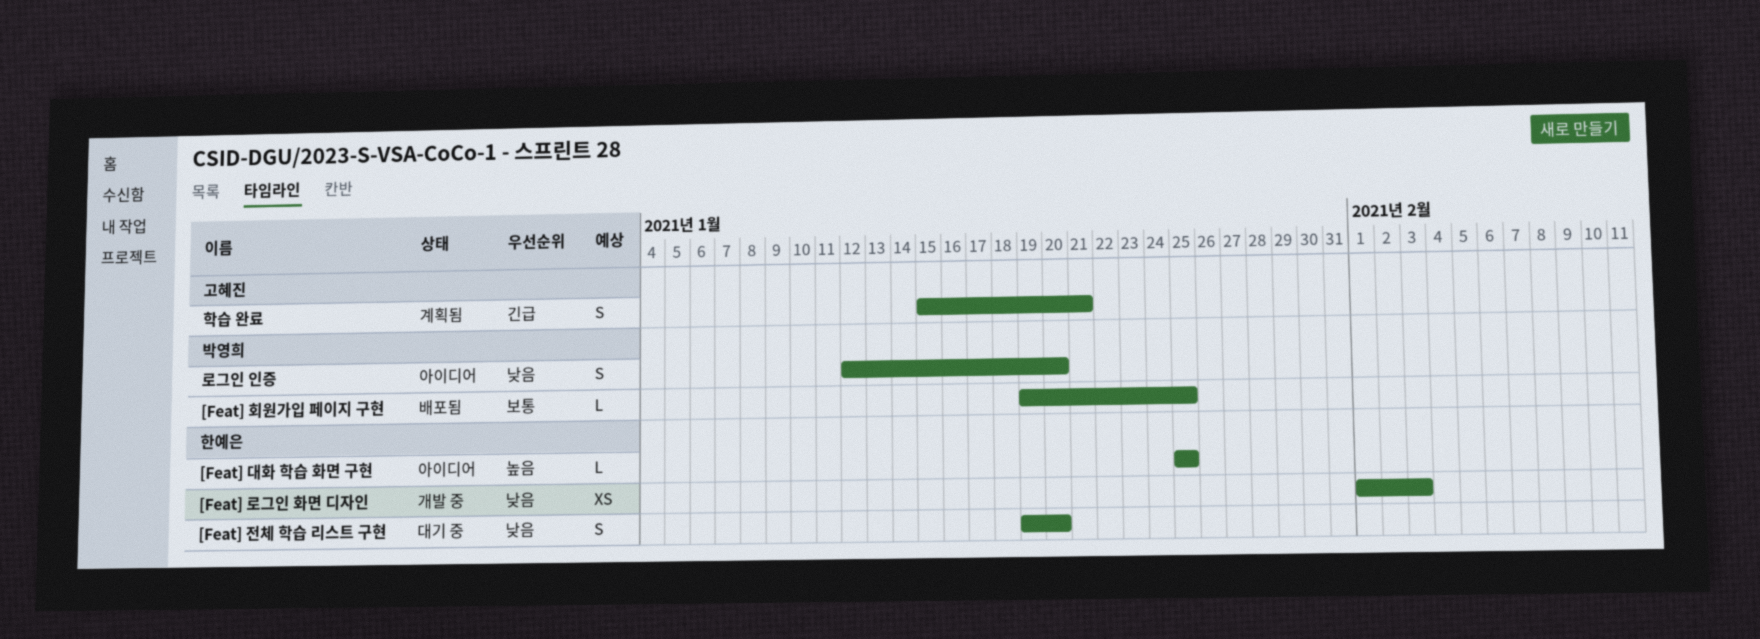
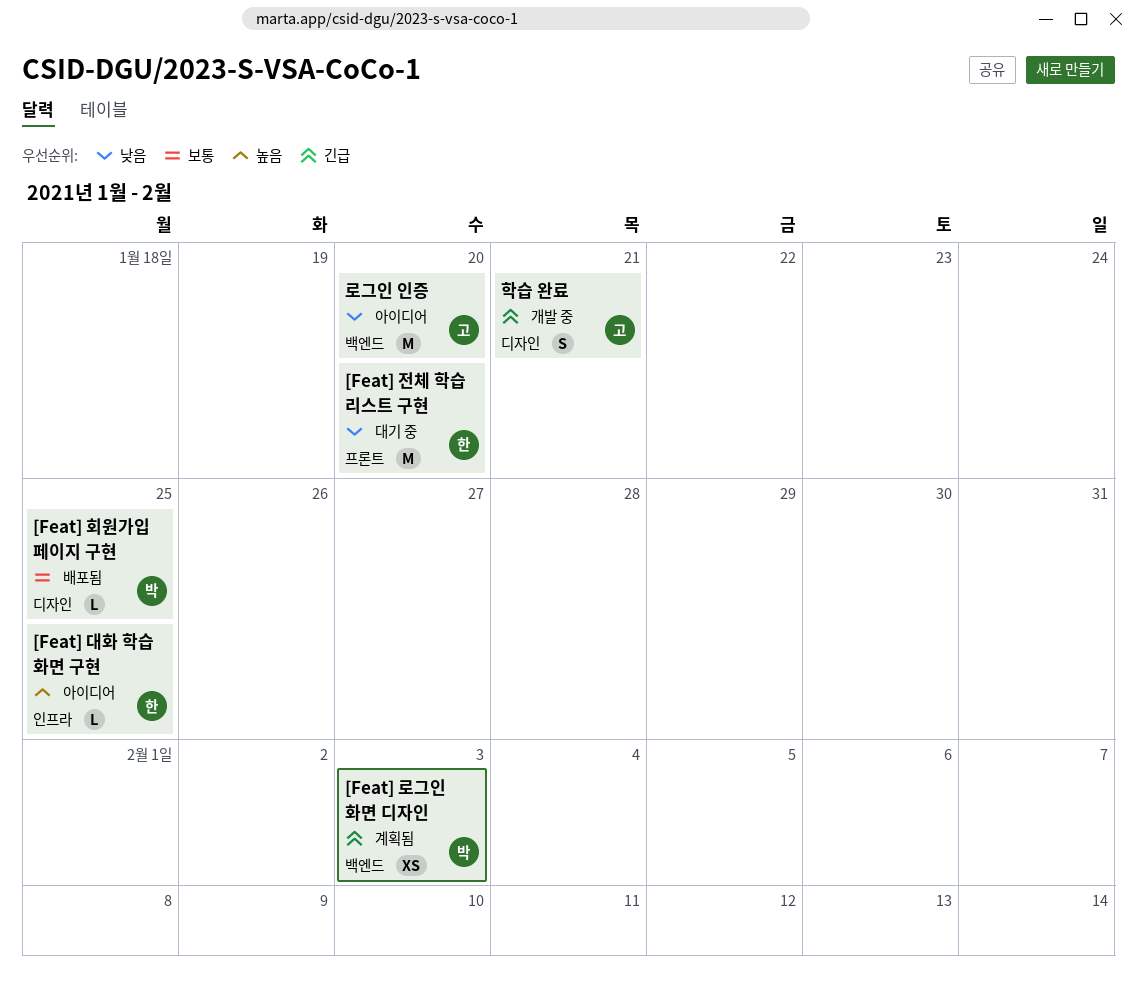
[Feat] 로그인 화면 디자인, status: 개발 중 -> 계획됨
[Feat] 로그인 화면 디자인, owner: 한예은 -> 박영희
[Feat] 로그인 화면 디자인, priority: 낮음 -> 긴급
[Feat] 전체 학습 리스트 구현, estimate: S -> M
로그인 인증, owner: 박영희 -> 고혜진
로그인 인증, estimate: S -> M
학습 완료, status: 계획됨 -> 개발 중

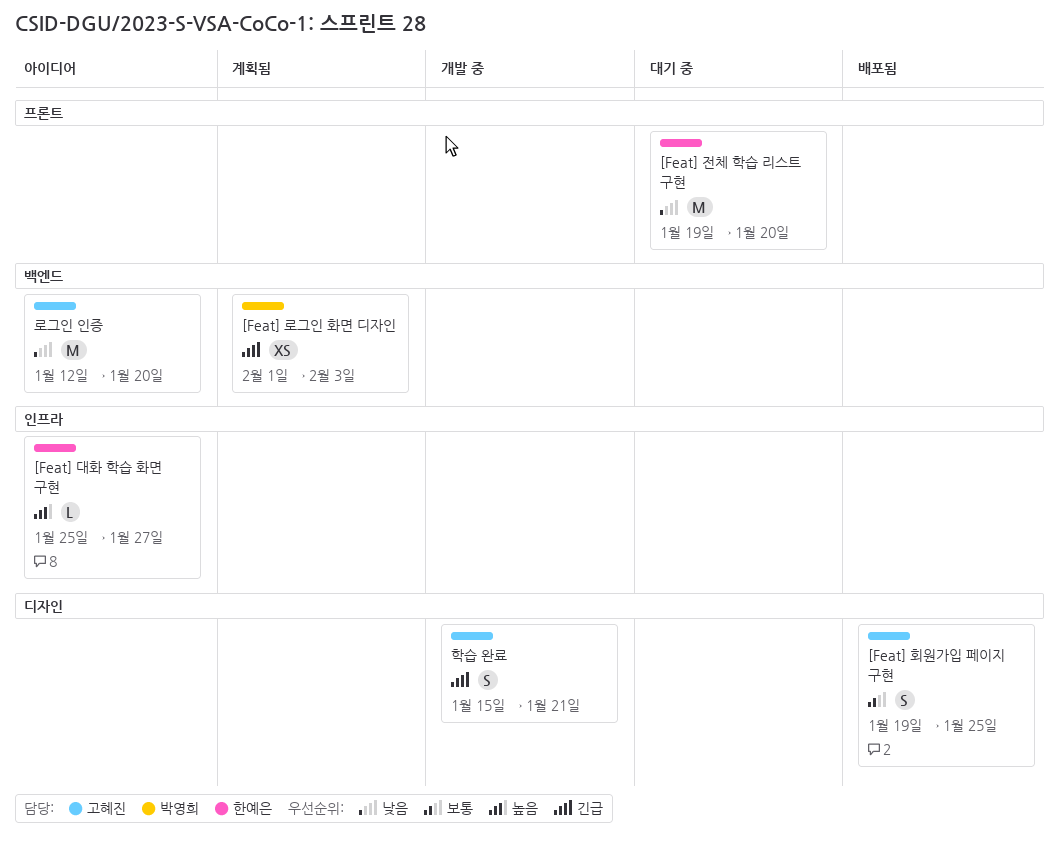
[Feat] 대화 학습 화면 구현, due: Jan 25 -> Jan 27
[Feat] 회원가입 페이지 구현, owner: 박영희 -> 고혜진
[Feat] 회원가입 페이지 구현, estimate: L -> S

